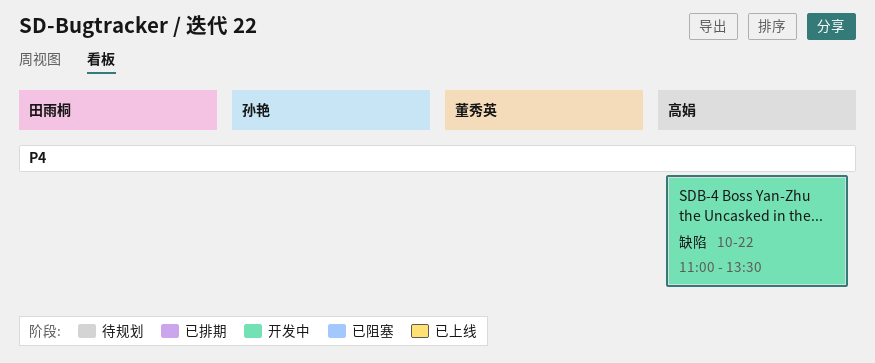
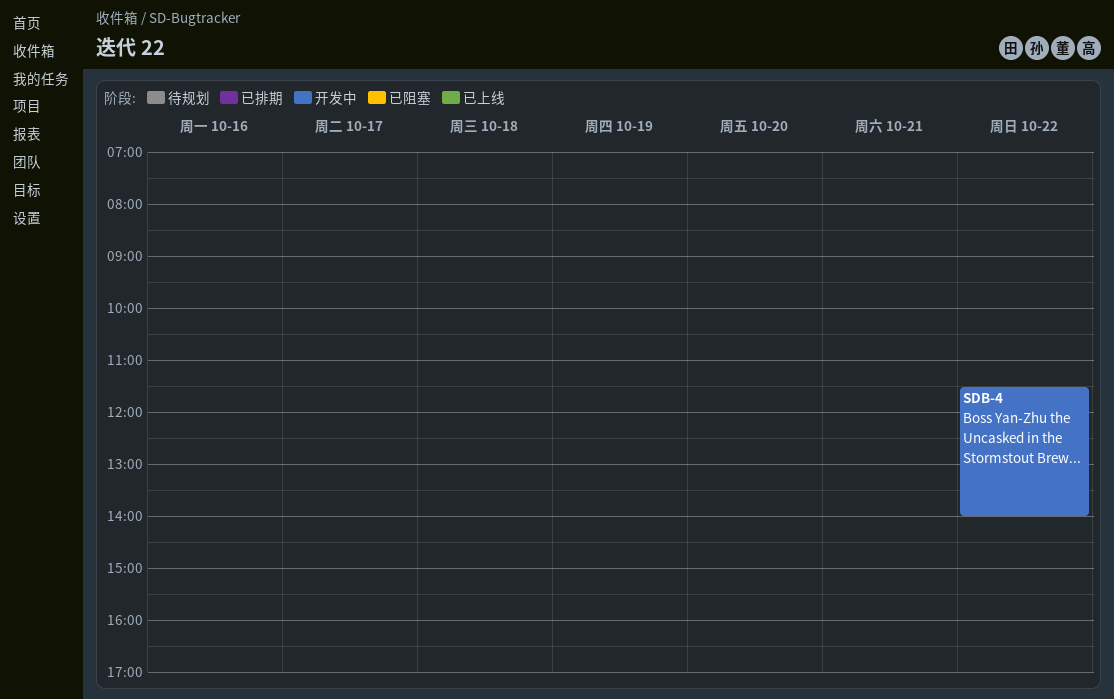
SDB-4, begins: 11:00 -> 11:30
SDB-4, ends: 13:30 -> 14:00

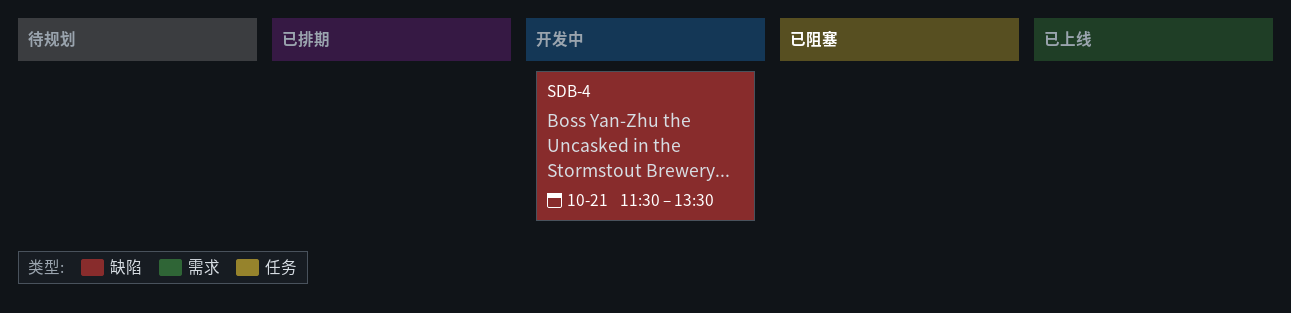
SDB-4, day: Oct 22 -> Oct 21
SDB-4, ends: 14:00 -> 13:30

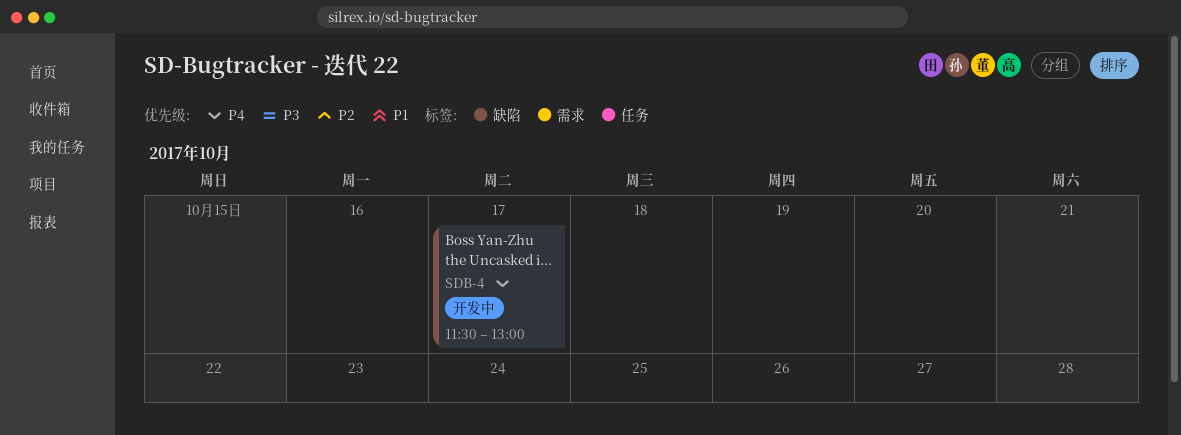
SDB-4, day: Oct 21 -> Oct 17
SDB-4, ends: 13:30 -> 13:00

